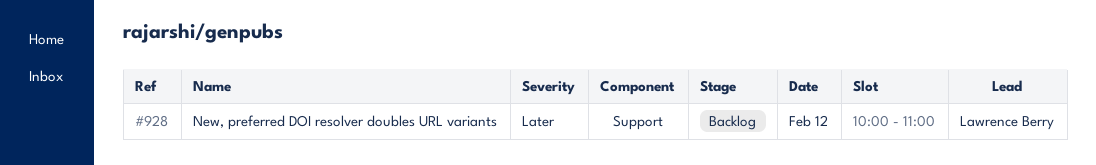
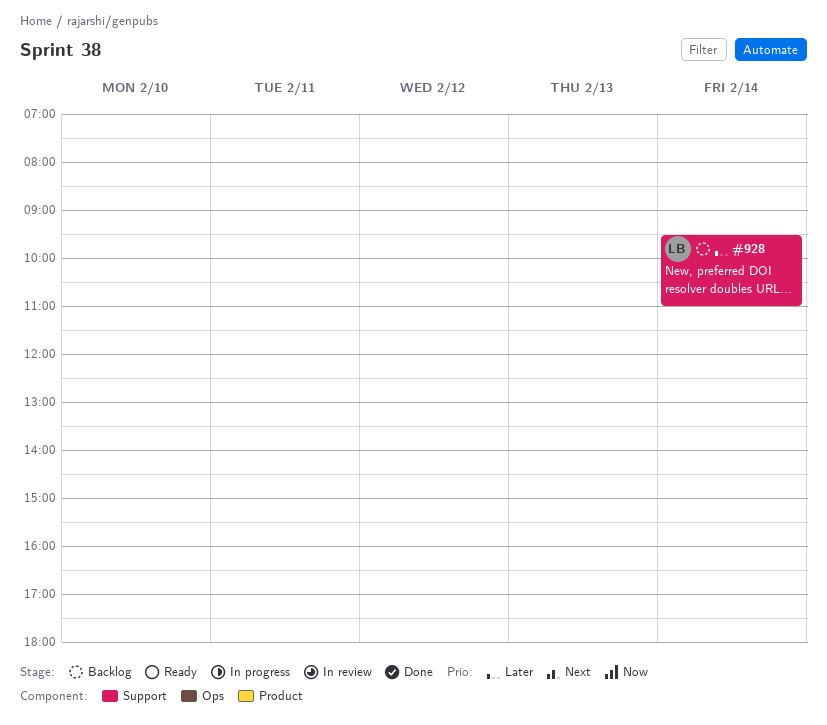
#928, day: Feb 12 -> Feb 14
#928, begins: 10:00 -> 09:30

